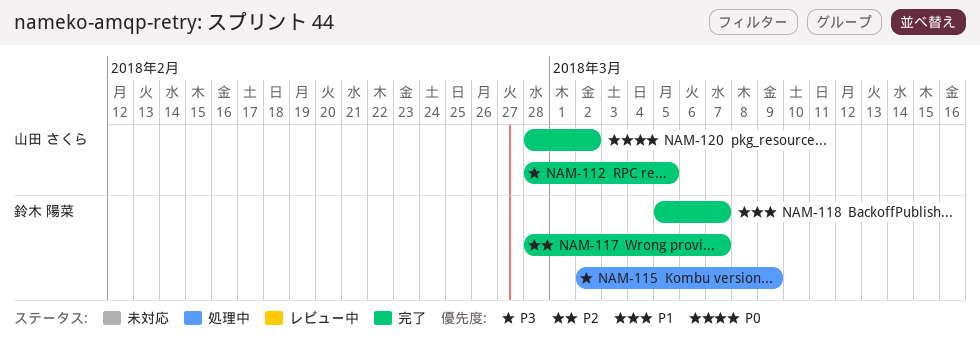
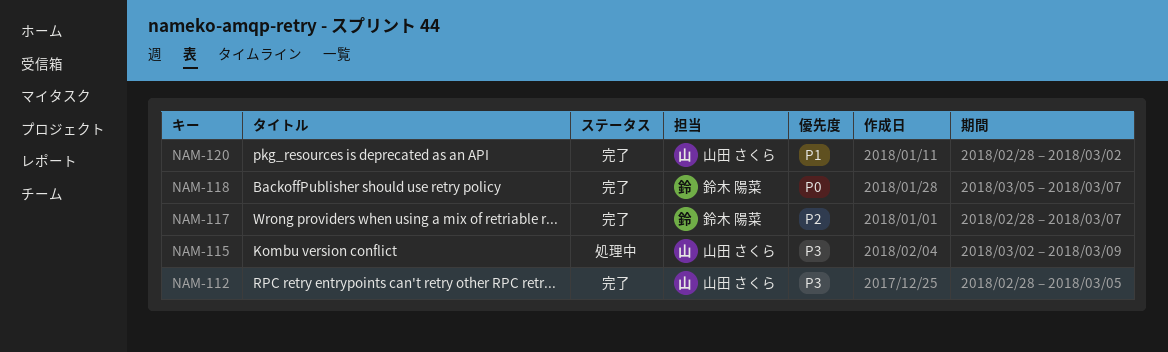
NAM-115, owner: 鈴木 陽菜 -> 山田 さくら
NAM-118, priority: P1 -> P0
NAM-120, priority: P0 -> P1

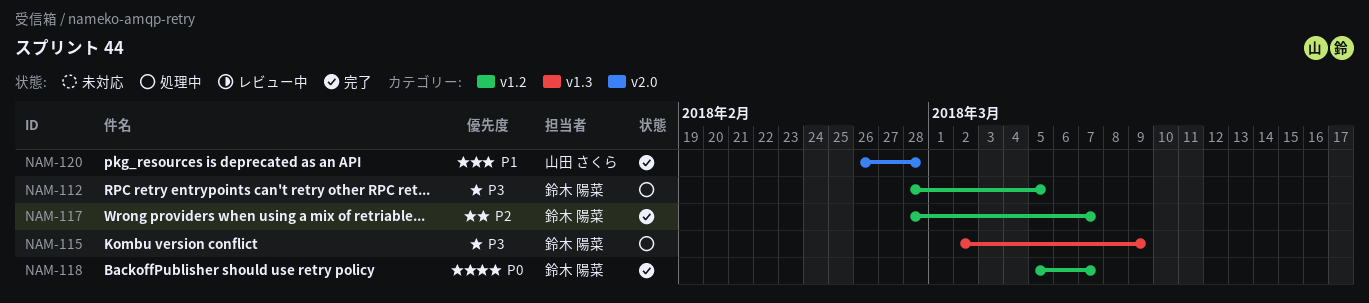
NAM-112, status: 完了 -> 処理中
NAM-112, owner: 山田 さくら -> 鈴木 陽菜
NAM-115, owner: 山田 さくら -> 鈴木 陽菜
NAM-120, start: Feb 28 -> Feb 26
NAM-120, due: Mar 2 -> Feb 28

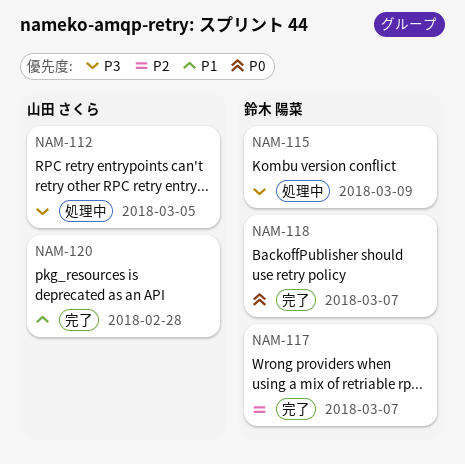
NAM-112, owner: 鈴木 陽菜 -> 山田 さくら

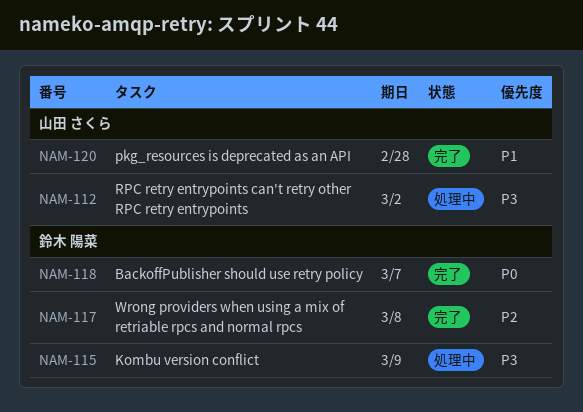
NAM-112, due: Mar 5 -> Mar 2
NAM-117, due: Mar 7 -> Mar 8

